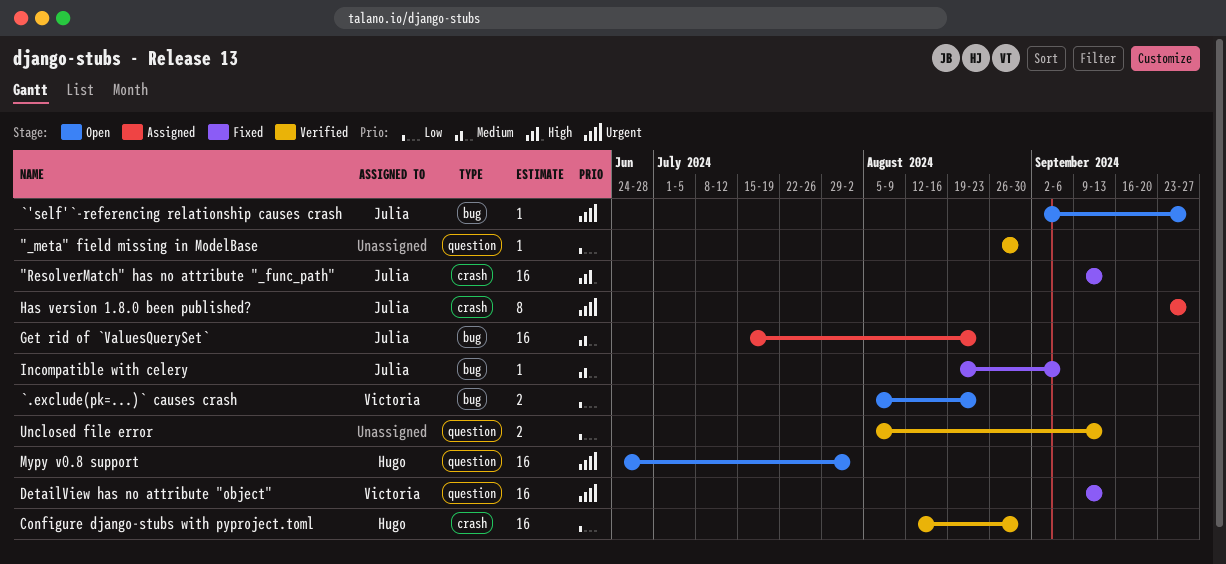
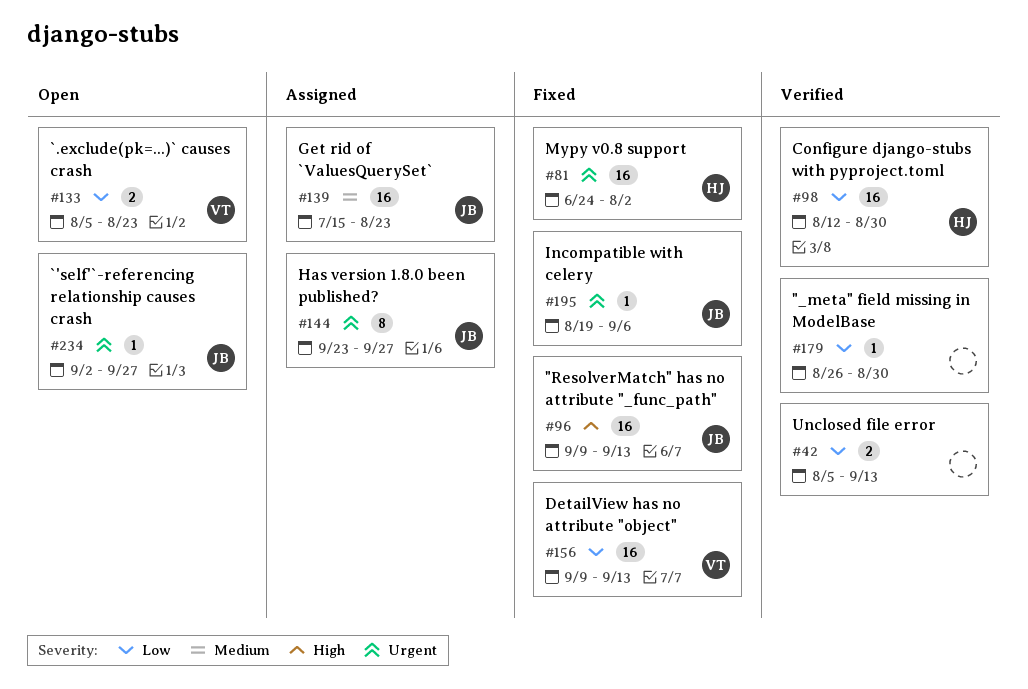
DetailView has no attribute "object", priority: Urgent -> Low
Incompatible with celery, priority: Medium -> Urgent
Mypy v0.8 support, status: Open -> Fixed

